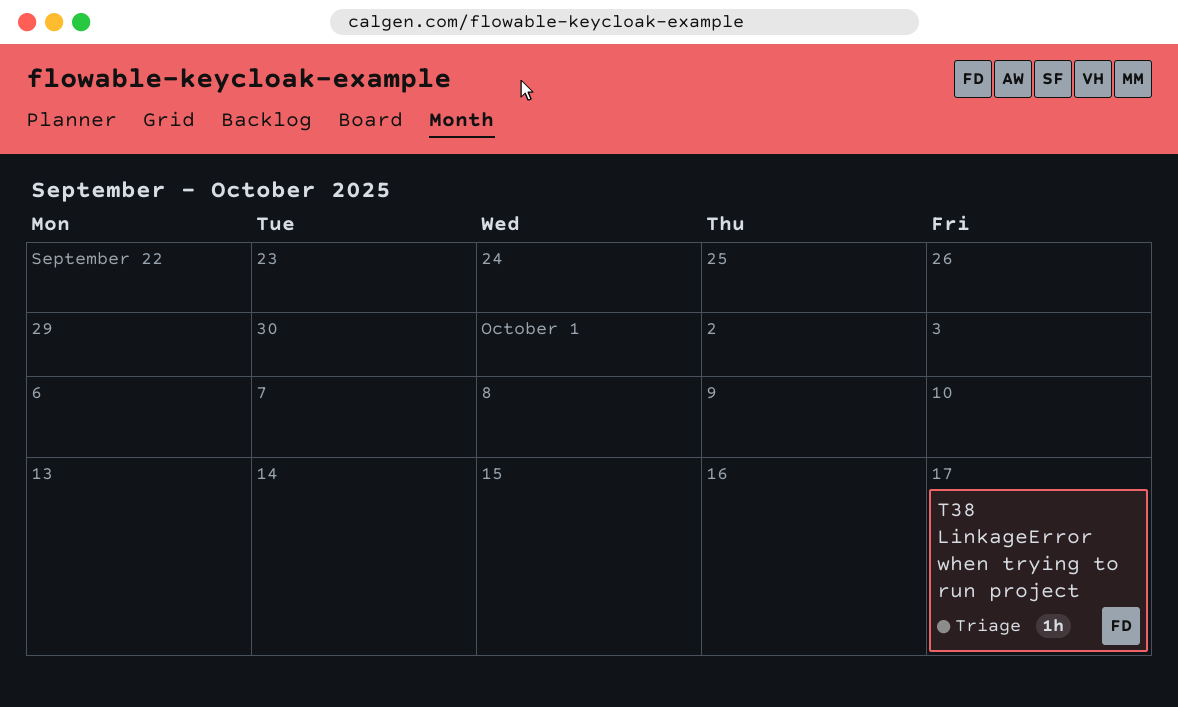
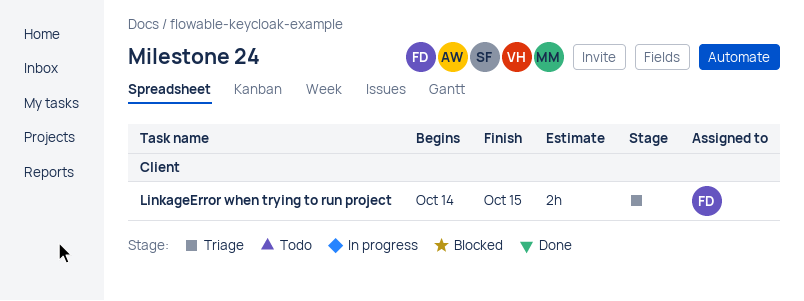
LinkageError when trying to run project, estimate: 1h -> 2h
LinkageError when trying to run project, due: Oct 17 -> Oct 15

